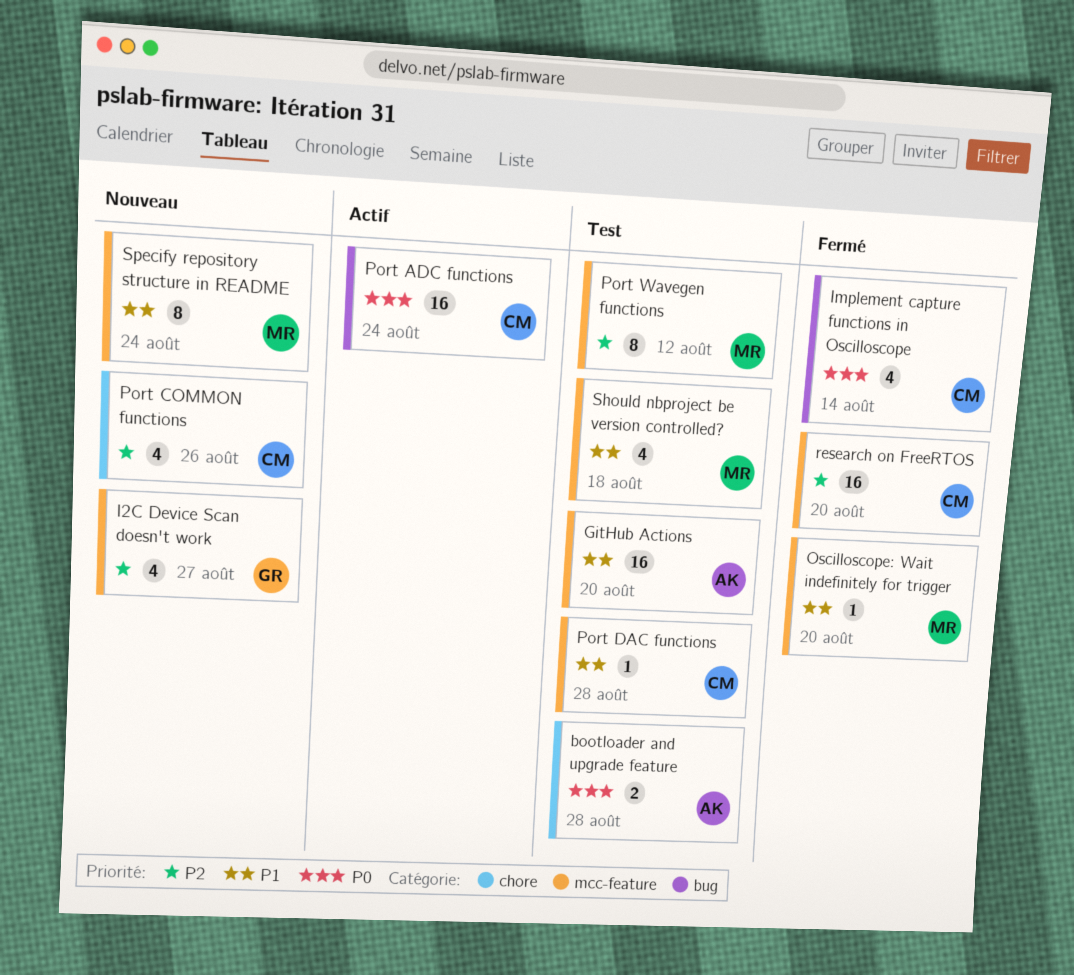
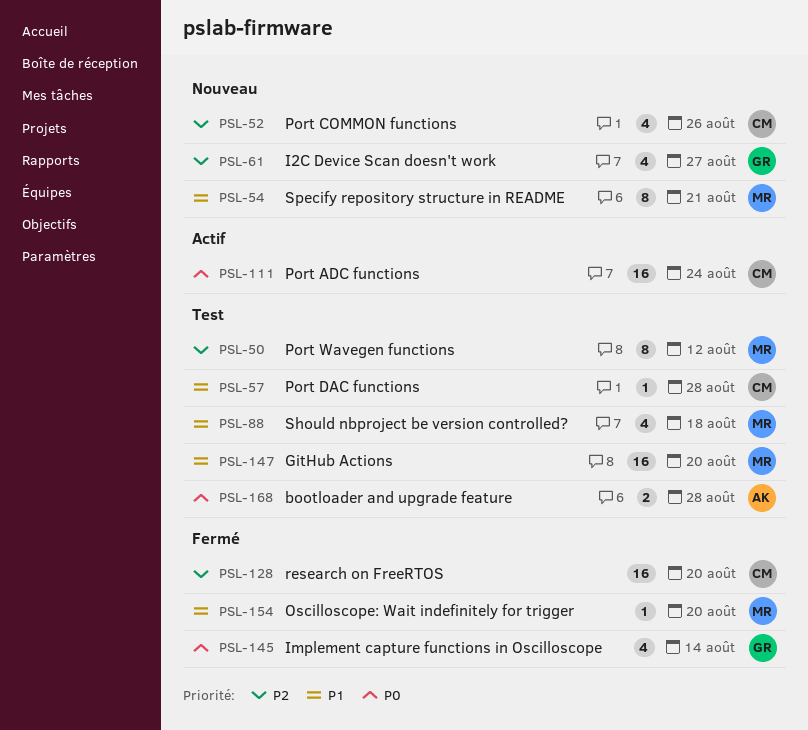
GitHub Actions, owner: AK -> MR
Implement capture functions in Oscilloscope, owner: CM -> GR
Specify repository structure in README, due: Aug 24 -> Aug 21

